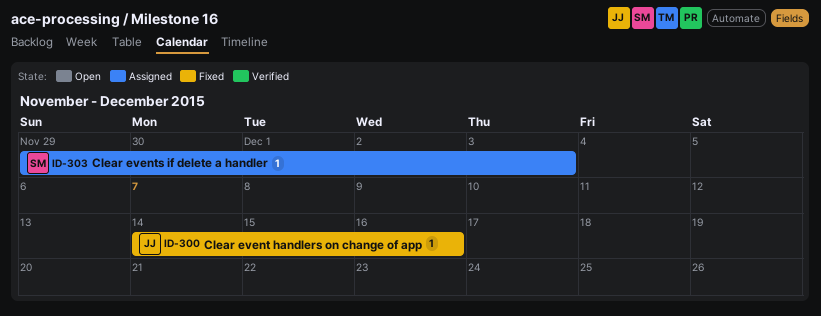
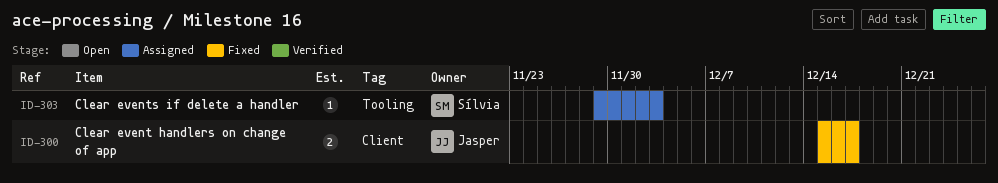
ID-300, estimate: 1 -> 2
ID-300, start: Dec 14 -> Dec 15
ID-300, due: Dec 16 -> Dec 17

